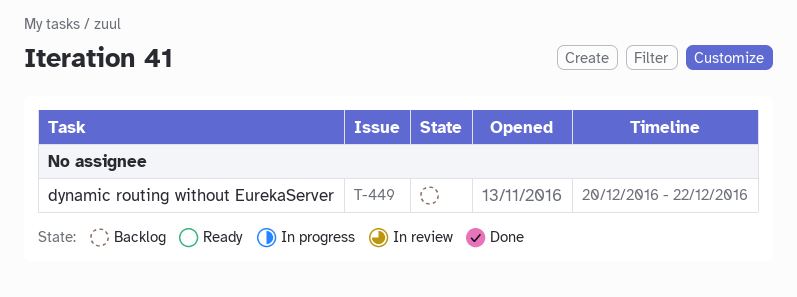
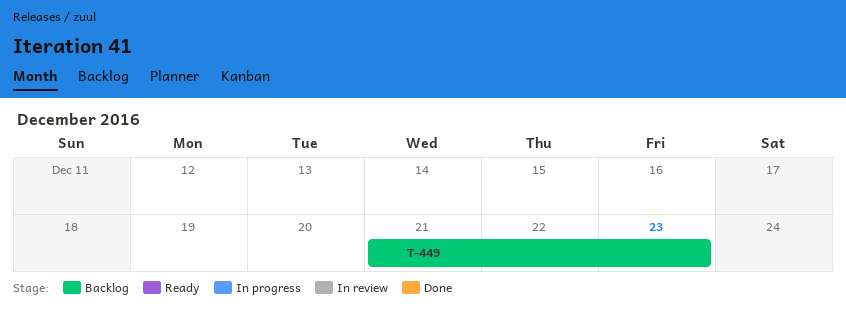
T-449, start: Dec 20 -> Dec 21
T-449, due: Dec 22 -> Dec 23

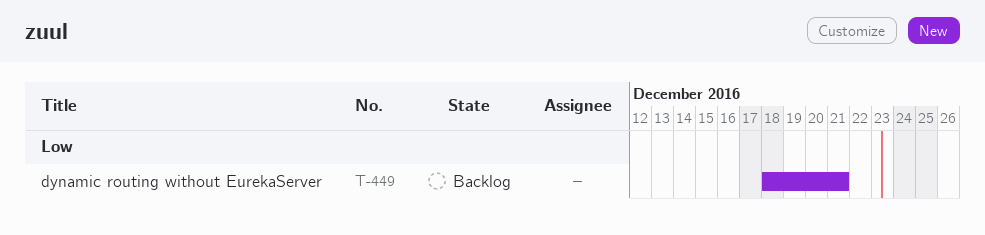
T-449, start: Dec 21 -> Dec 18
T-449, due: Dec 23 -> Dec 21

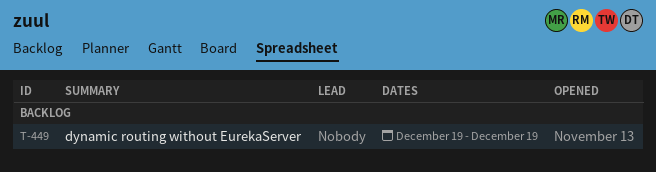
T-449, start: Dec 18 -> Dec 19
T-449, due: Dec 21 -> Dec 19

